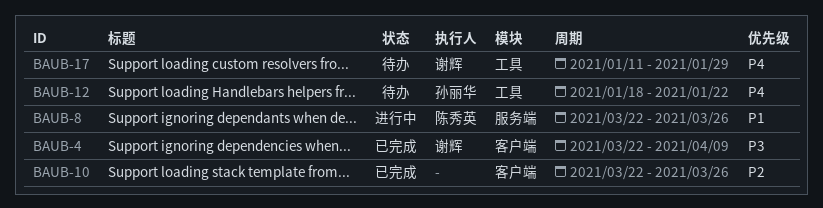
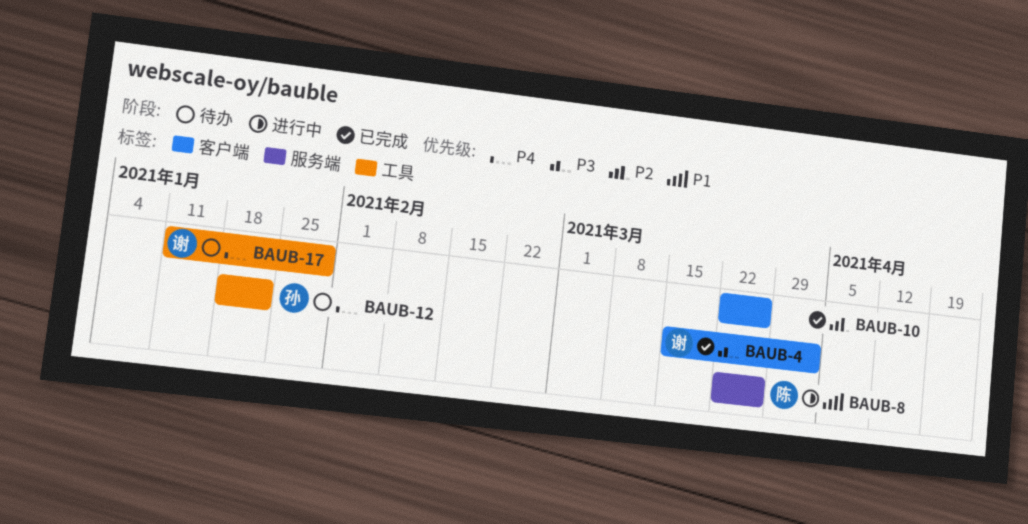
BAUB-4, start: Mar 22 -> Mar 15
BAUB-4, due: Apr 9 -> Apr 2

